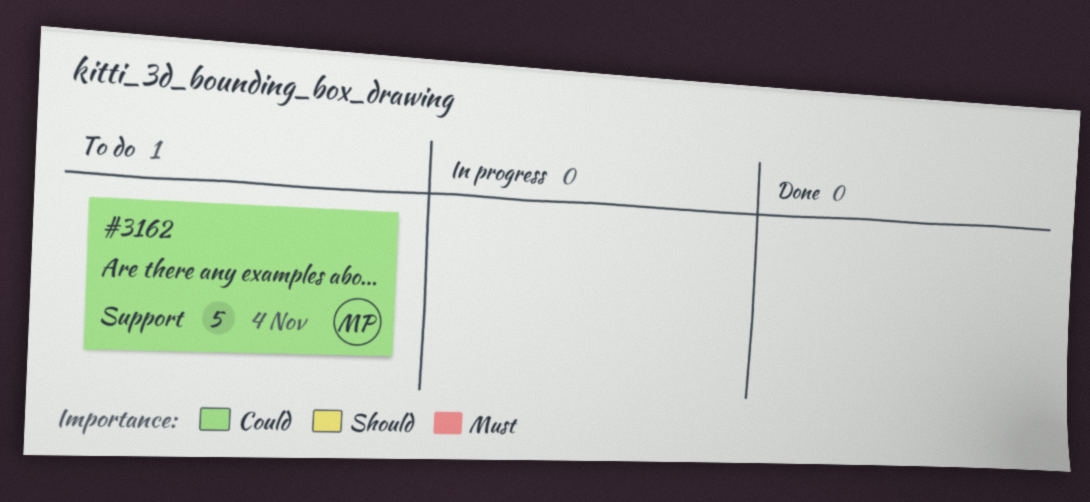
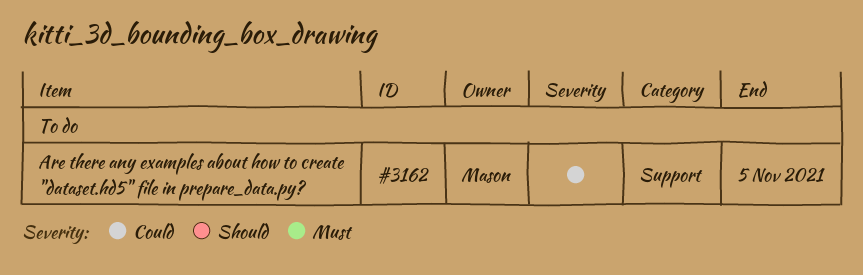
#3162, due: Nov 4 -> Nov 5

